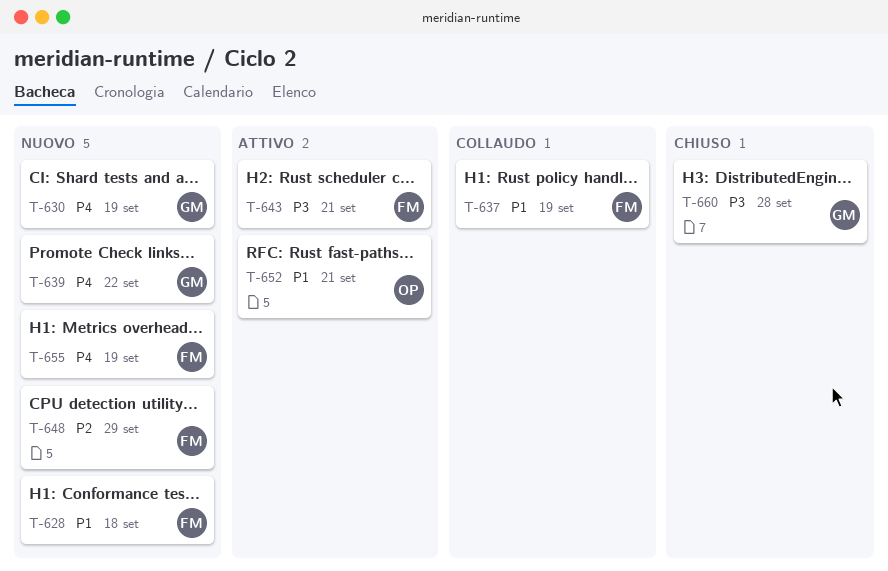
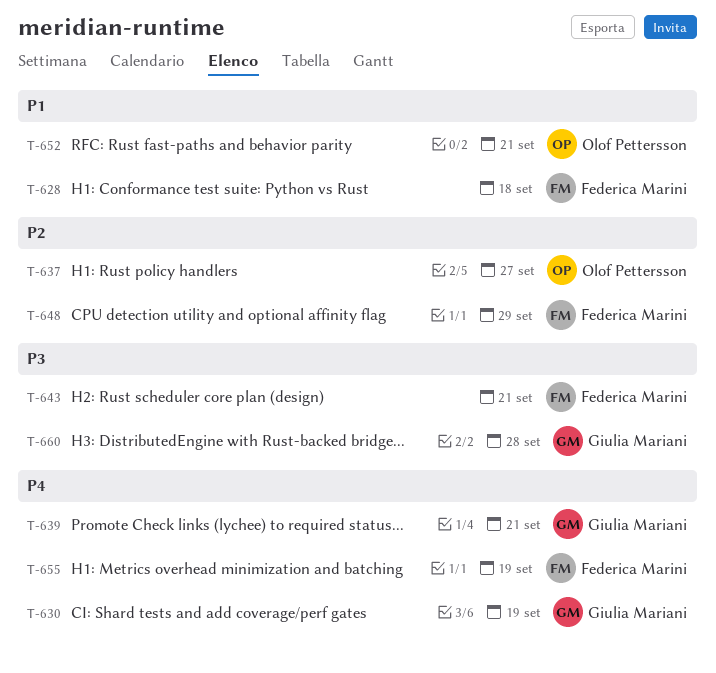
T-637, owner: Federica Marini -> Olof Pettersson
T-637, priority: P1 -> P2
T-637, due: Sep 19 -> Sep 27
T-639, due: Sep 22 -> Sep 21

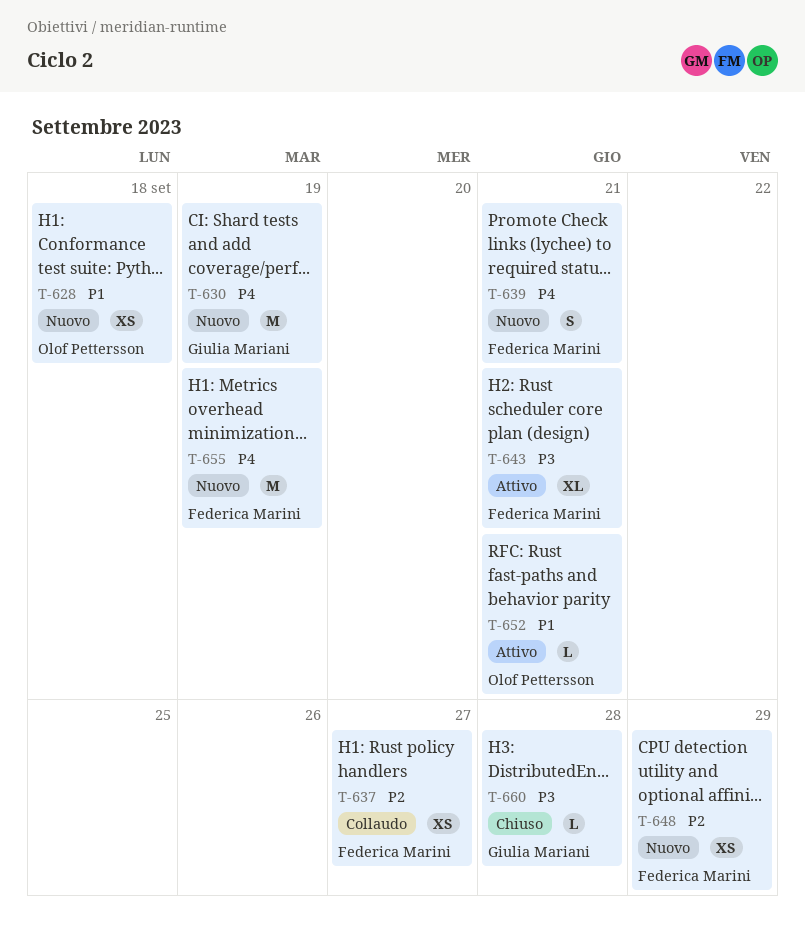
T-628, owner: Federica Marini -> Olof Pettersson
T-637, owner: Olof Pettersson -> Federica Marini
T-639, owner: Giulia Mariani -> Federica Marini

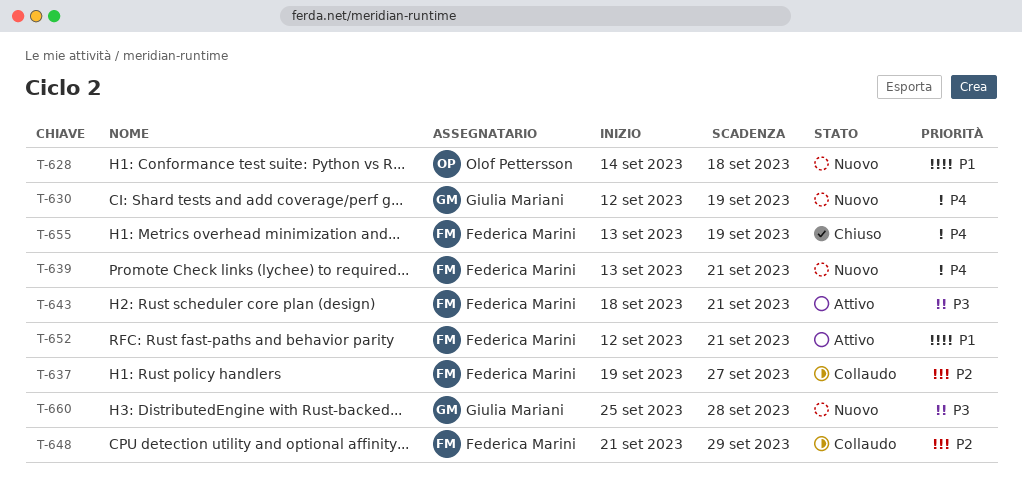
T-648, status: Nuovo -> Collaudo
T-652, owner: Olof Pettersson -> Federica Marini
T-655, status: Nuovo -> Chiuso
T-660, status: Chiuso -> Nuovo

